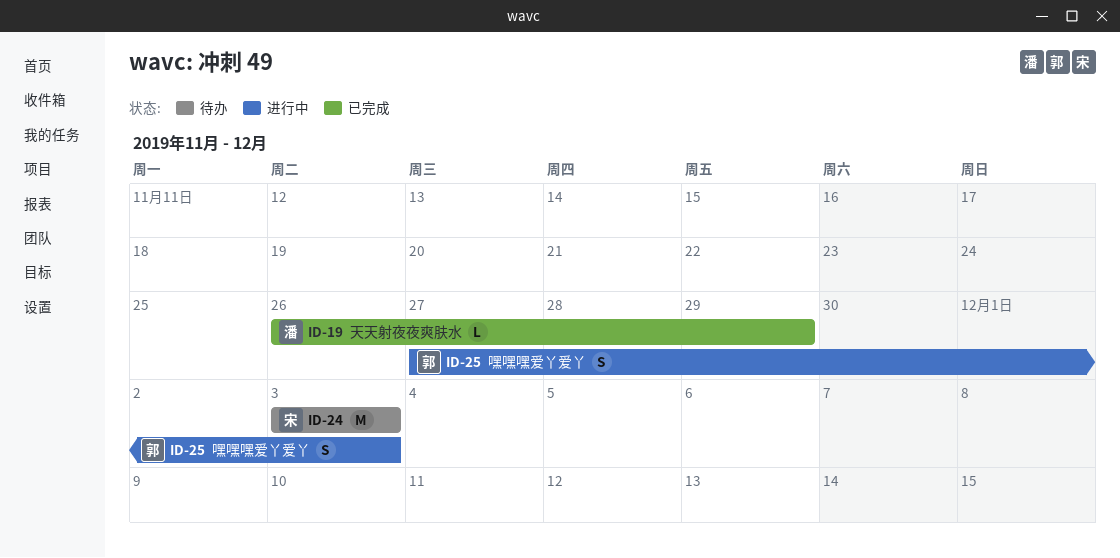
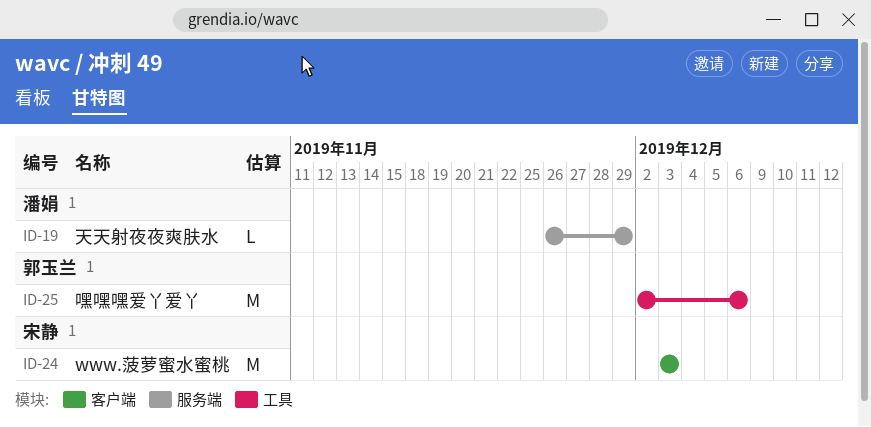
ID-25, estimate: S -> M
ID-25, start: Nov 27 -> Dec 2
ID-25, due: Dec 3 -> Dec 6

